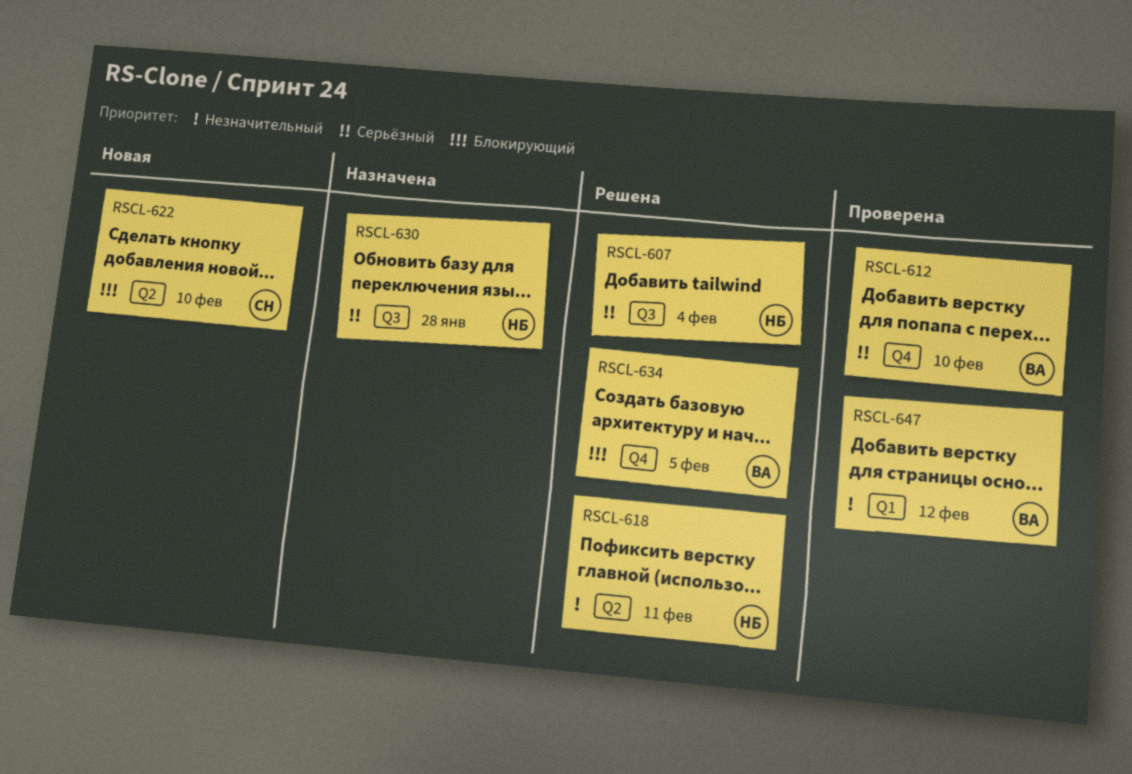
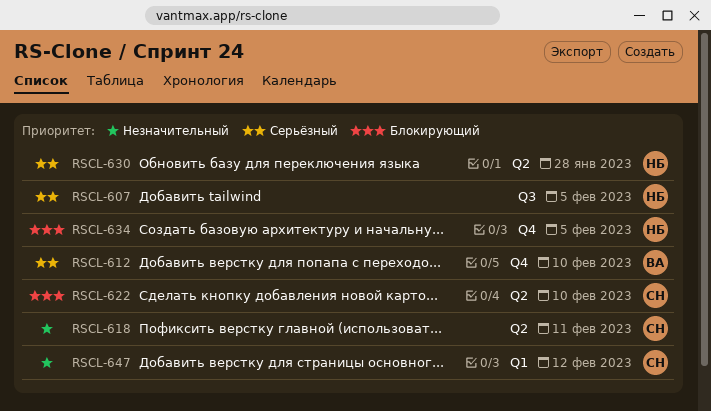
RSCL-607, due: Feb 4 -> Feb 5
RSCL-618, owner: НБ -> СН
RSCL-630, label: Q3 -> Q2
RSCL-634, owner: ВА -> НБ
RSCL-647, owner: ВА -> СН

